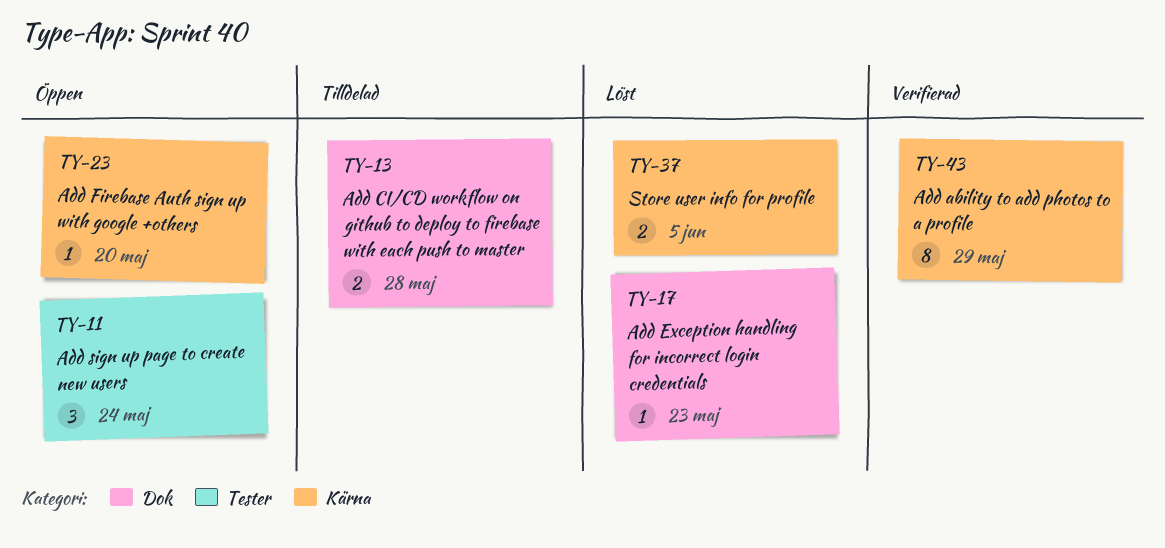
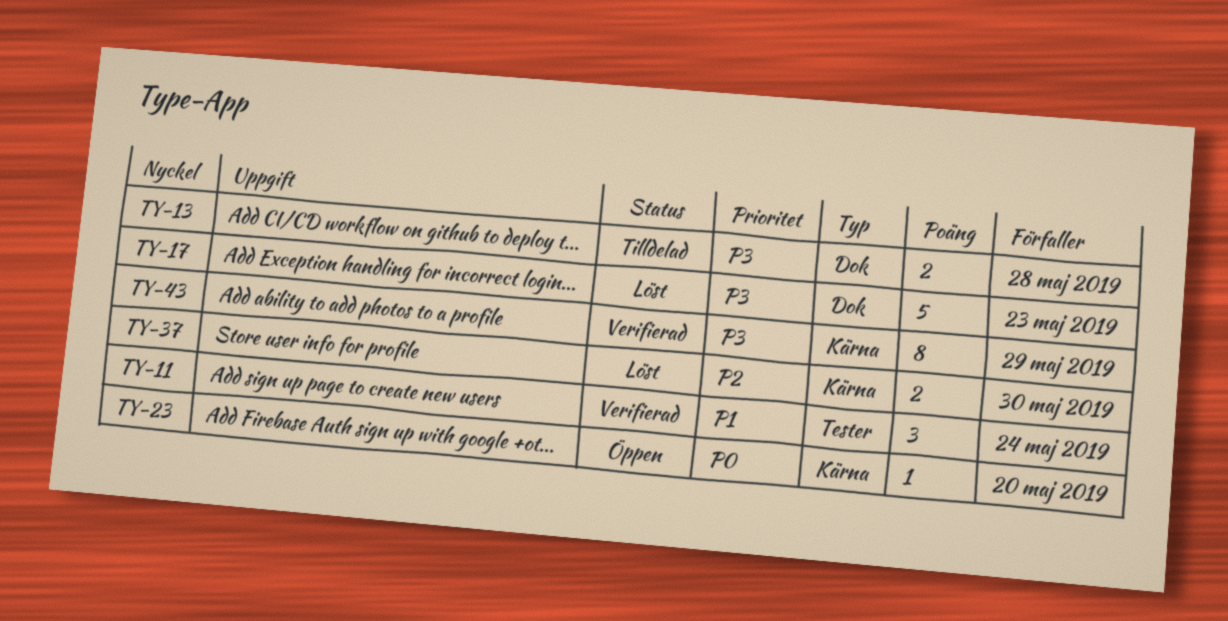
TY-11, status: Öppen -> Verifierad
TY-17, estimate: 1 -> 5
TY-37, due: Jun 5 -> May 30

